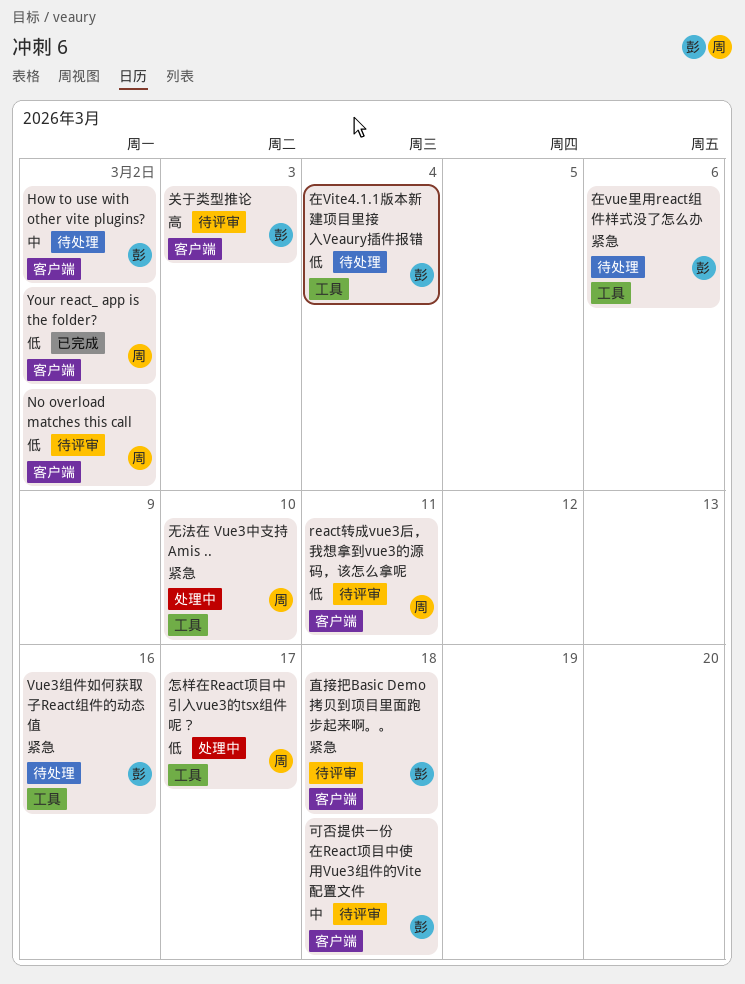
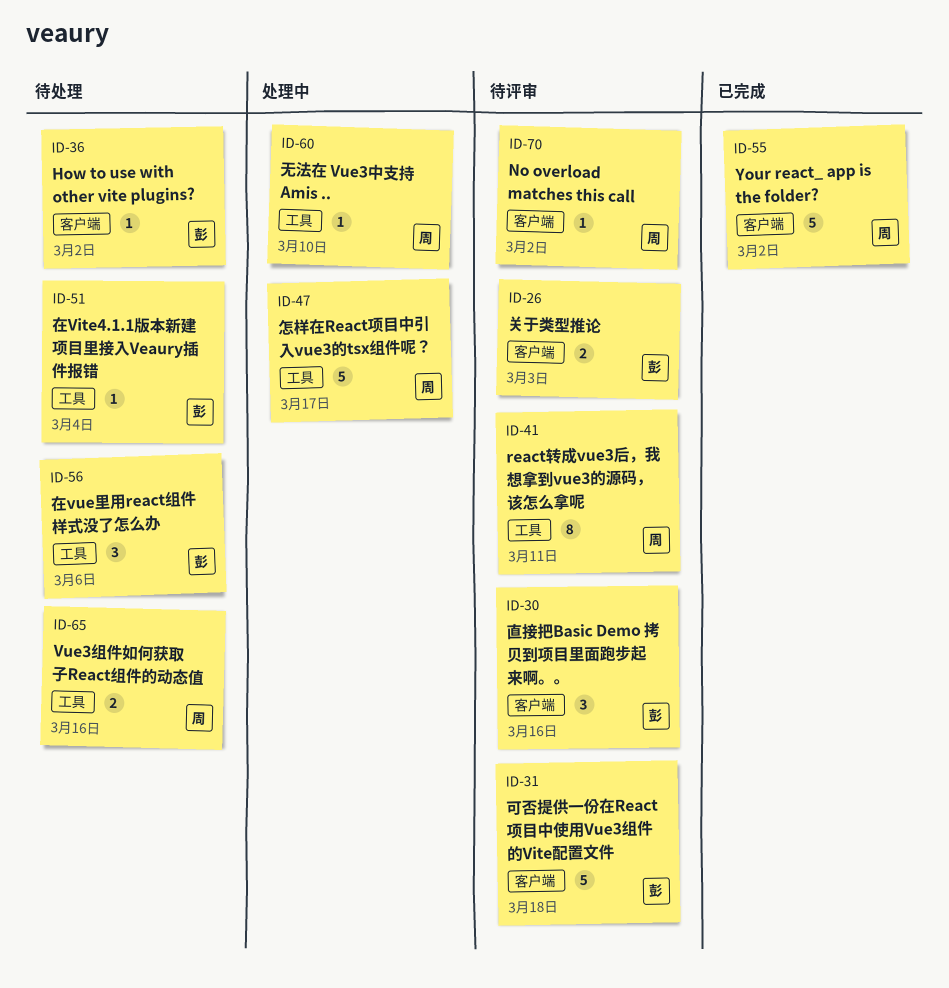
react转成vue3后，我想拿到vue3的源码，该怎么拿呢, label: 客户端 -> 工具
Vue3组件如何获取子React组件的动态值, owner: 彭 -> 周
直接把Basic Demo 拷贝到项目里面跑步起来啊。。, due: Mar 18 -> Mar 16

